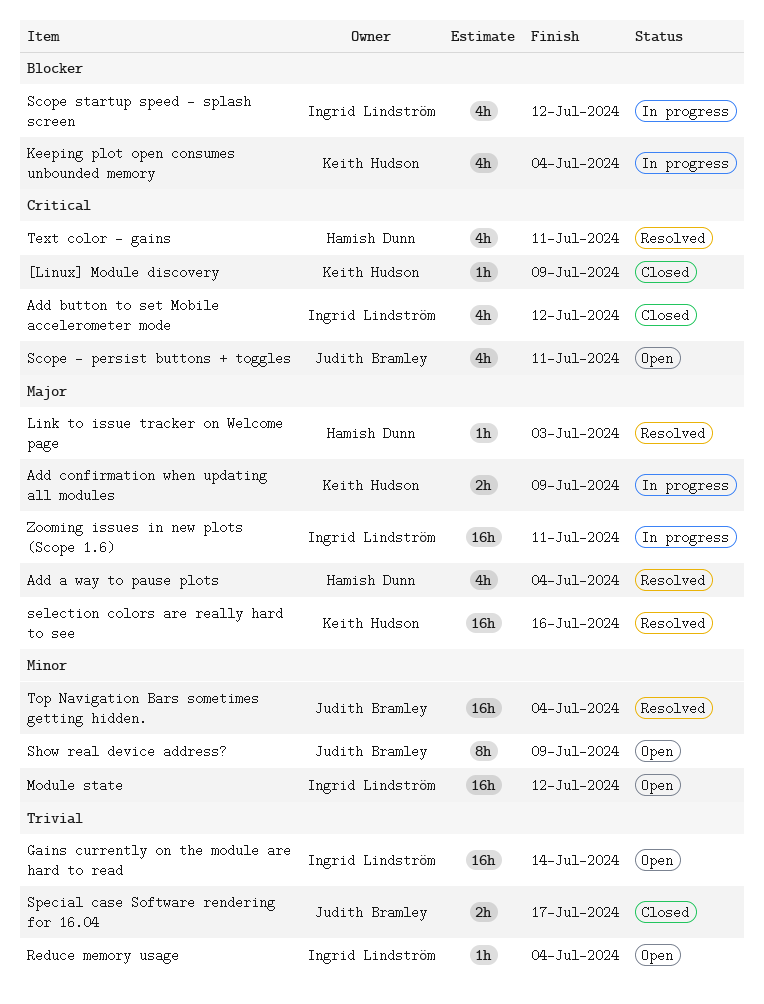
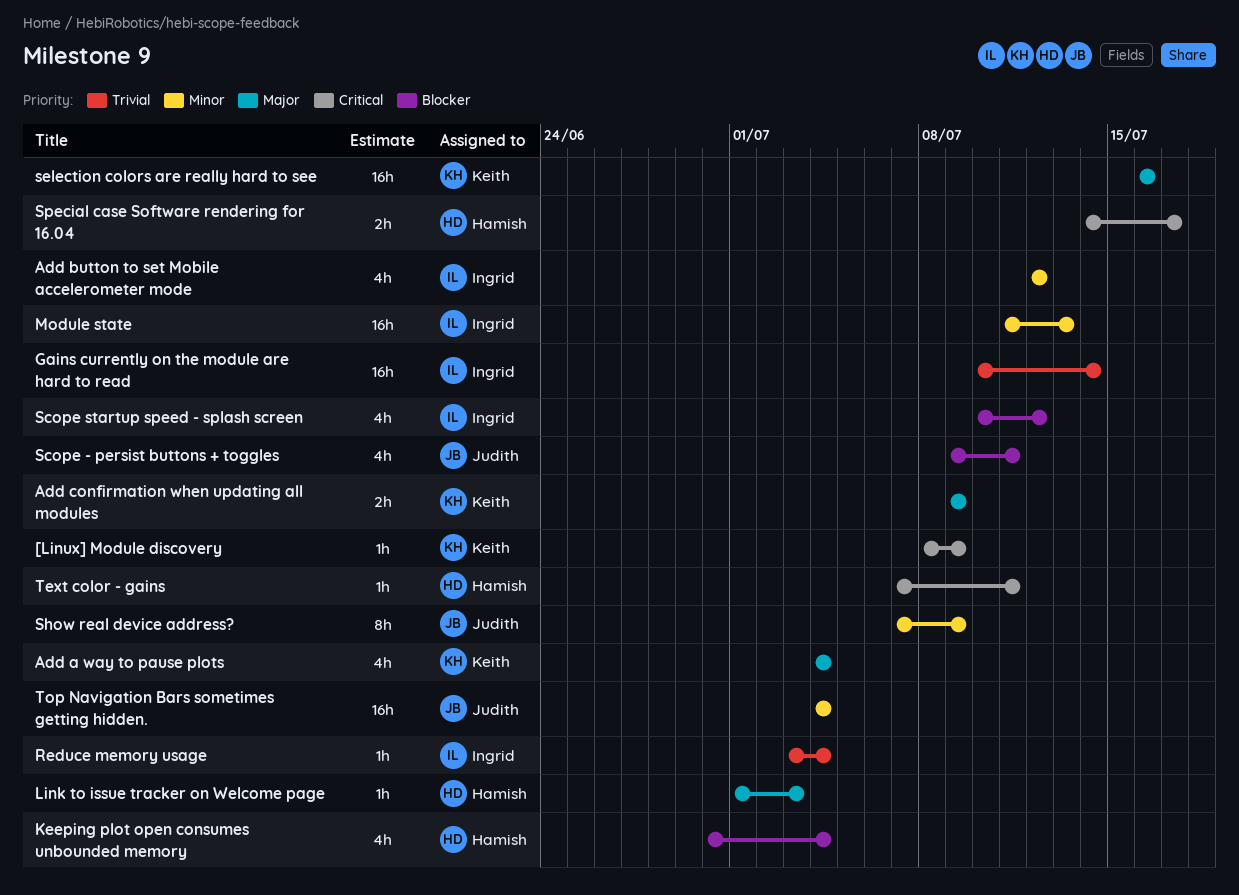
Add a way to pause plots, owner: Hamish Dunn -> Keith Hudson
Add button to set Mobile accelerometer mode, priority: Critical -> Minor
Keeping plot open consumes unbounded memory, owner: Keith Hudson -> Hamish Dunn
Module state, due: Jul 12 -> Jul 13
Scope - persist buttons + toggles, priority: Critical -> Blocker
Special case Software rendering for 16.04, owner: Judith Bramley -> Hamish Dunn
Special case Software rendering for 16.04, priority: Trivial -> Critical
Text color - gains, estimate: 4h -> 1h
Zooming issues in new plots (Scope 1.6): present -> none

